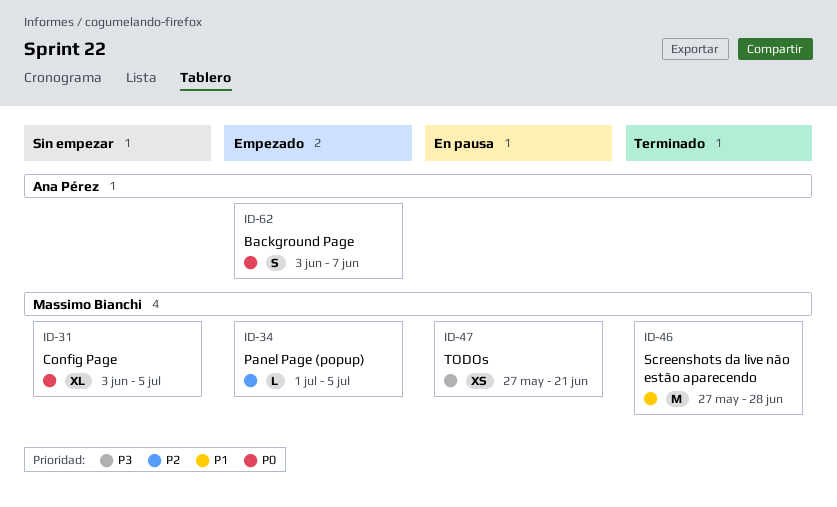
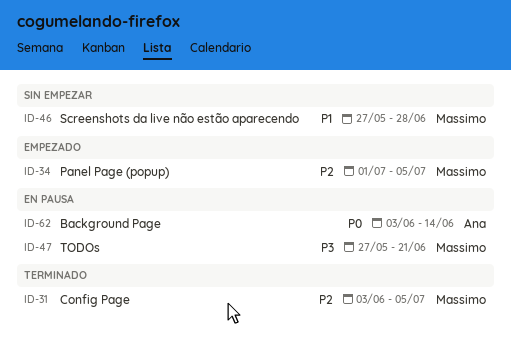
ID-31, status: Sin empezar -> Terminado
ID-31, priority: P0 -> P2
ID-46, status: Terminado -> Sin empezar
ID-62, status: Empezado -> En pausa
ID-62, due: Jun 7 -> Jun 14

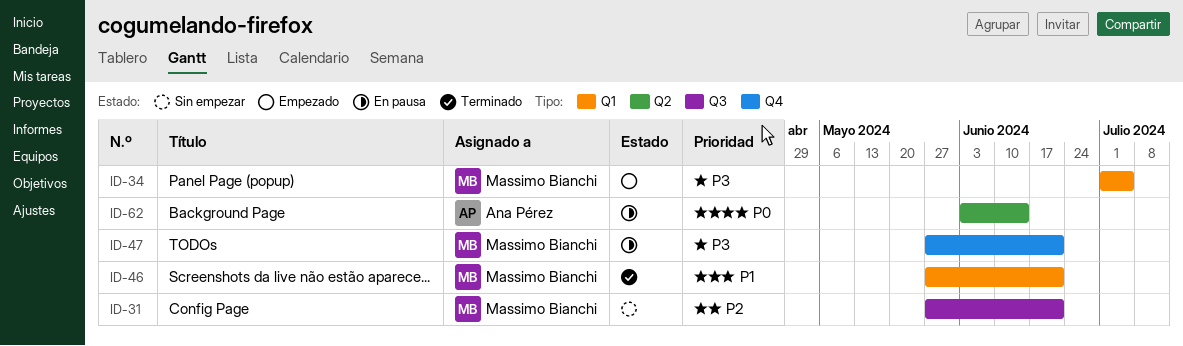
ID-31, status: Terminado -> Sin empezar
ID-31, start: Jun 3 -> May 27
ID-31, due: Jul 5 -> Jun 21
ID-34, priority: P2 -> P3
ID-46, status: Sin empezar -> Terminado
ID-46, due: Jun 28 -> Jun 21

